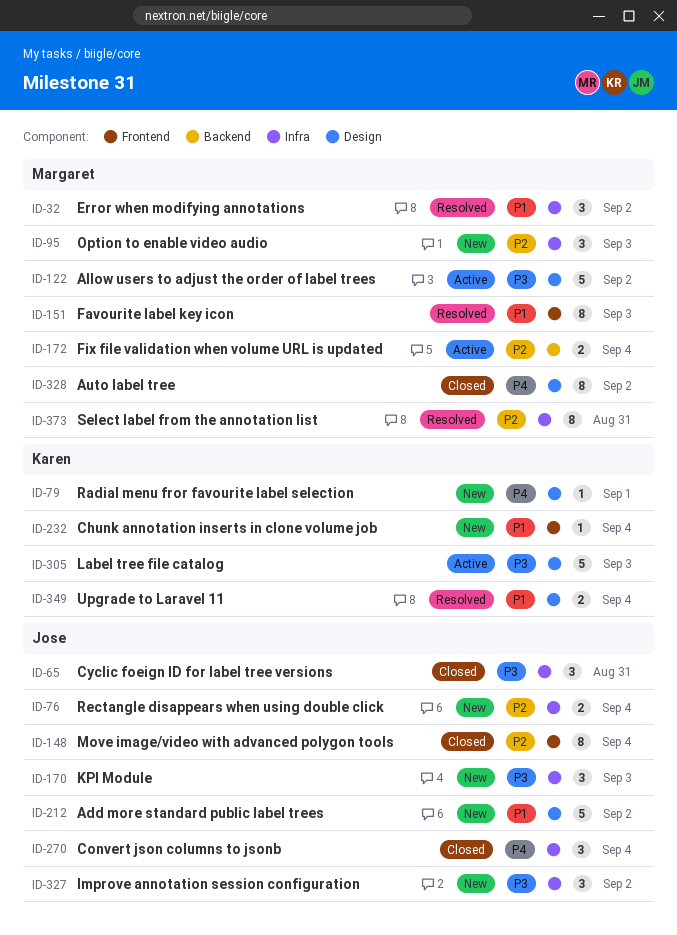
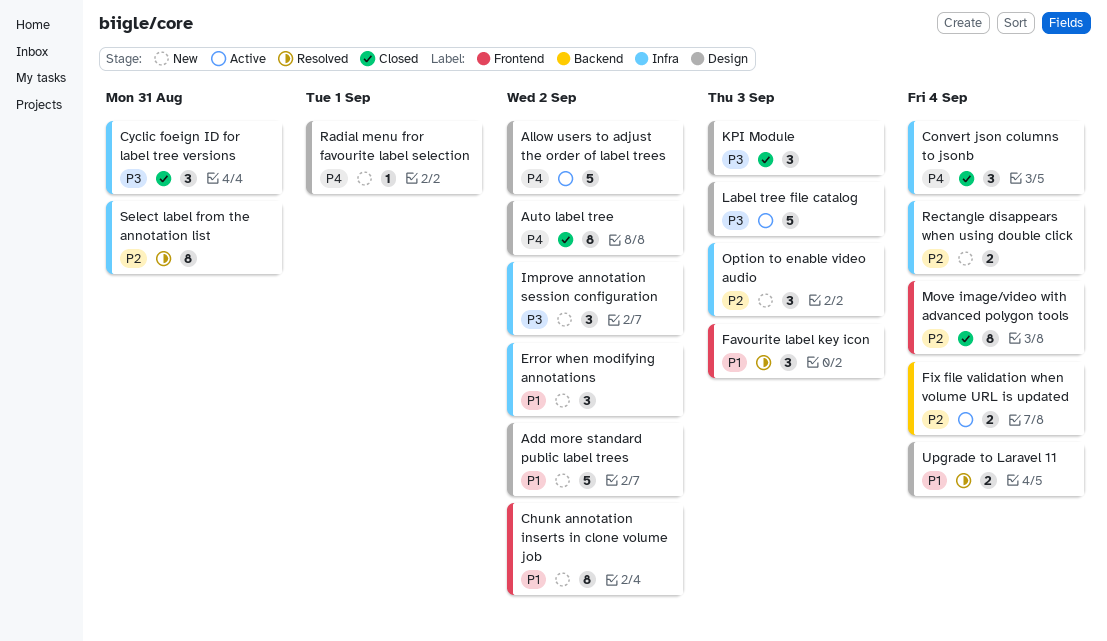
Allow users to adjust the order of label trees, priority: P3 -> P4
Chunk annotation inserts in clone volume job, estimate: 1 -> 8
Chunk annotation inserts in clone volume job, due: Sep 4 -> Sep 2
Error when modifying annotations, status: Resolved -> New
Favourite label key icon, estimate: 8 -> 3
KPI Module, status: New -> Closed
KPI Module, label: Infra -> Design

